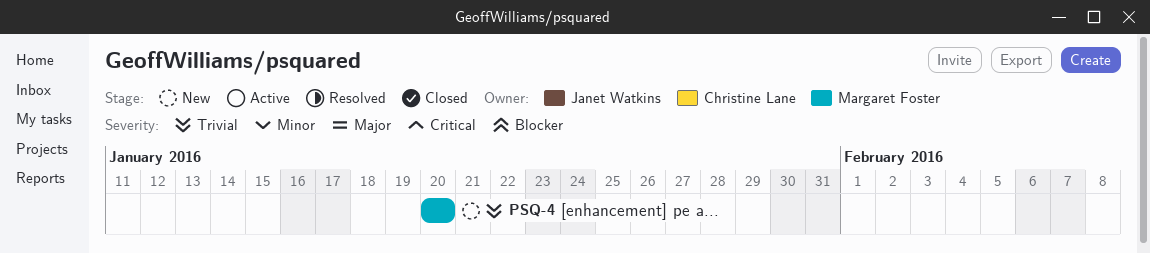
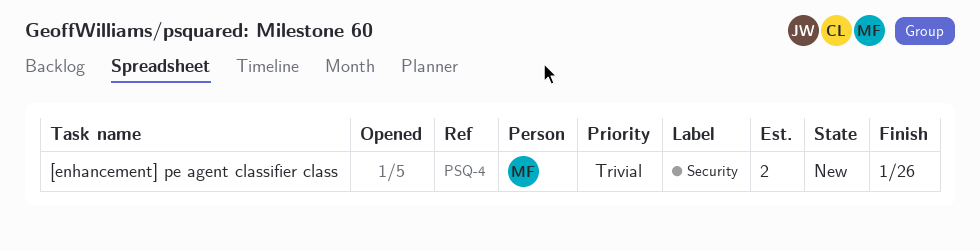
PSQ-4, due: Jan 20 -> Jan 26

